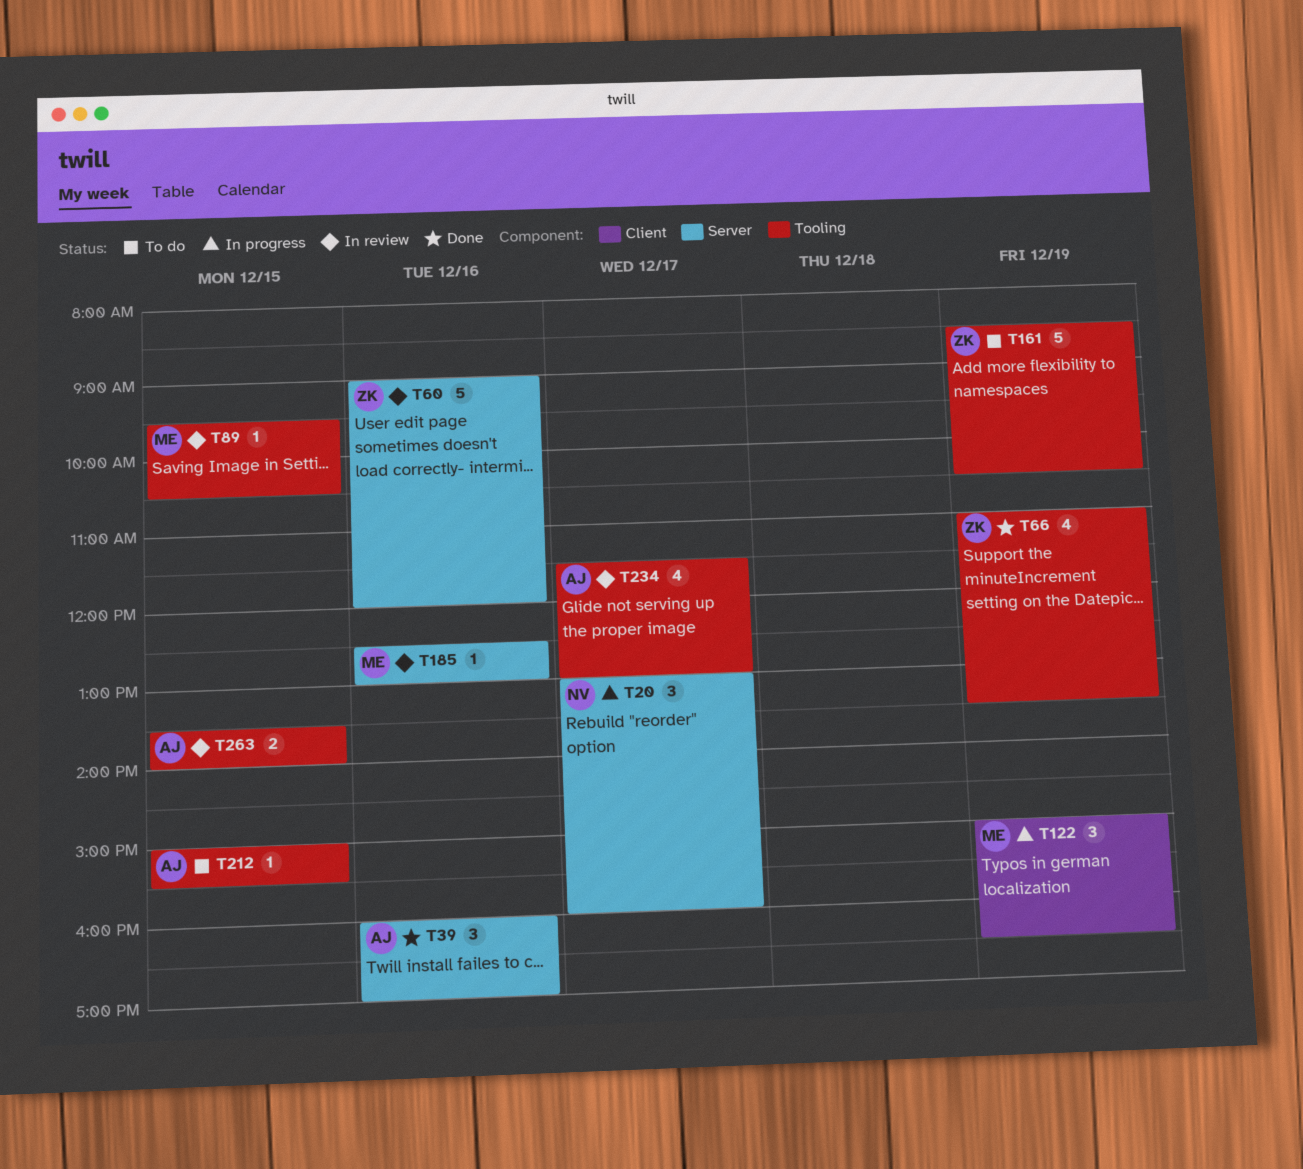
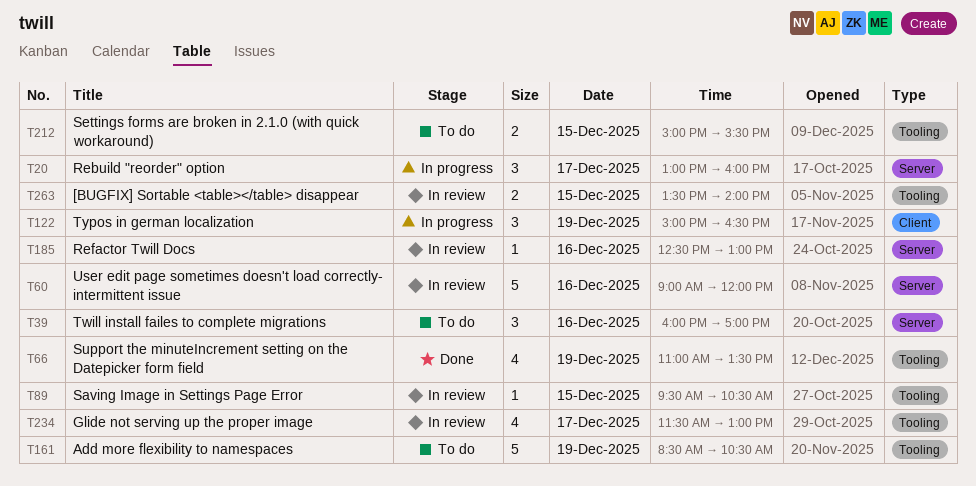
T39, status: Done -> To do
T212, estimate: 1 -> 2

